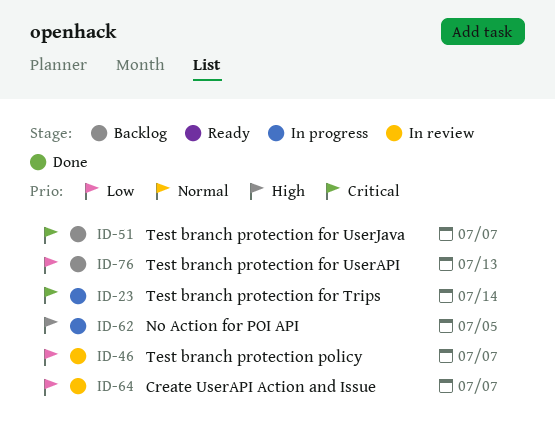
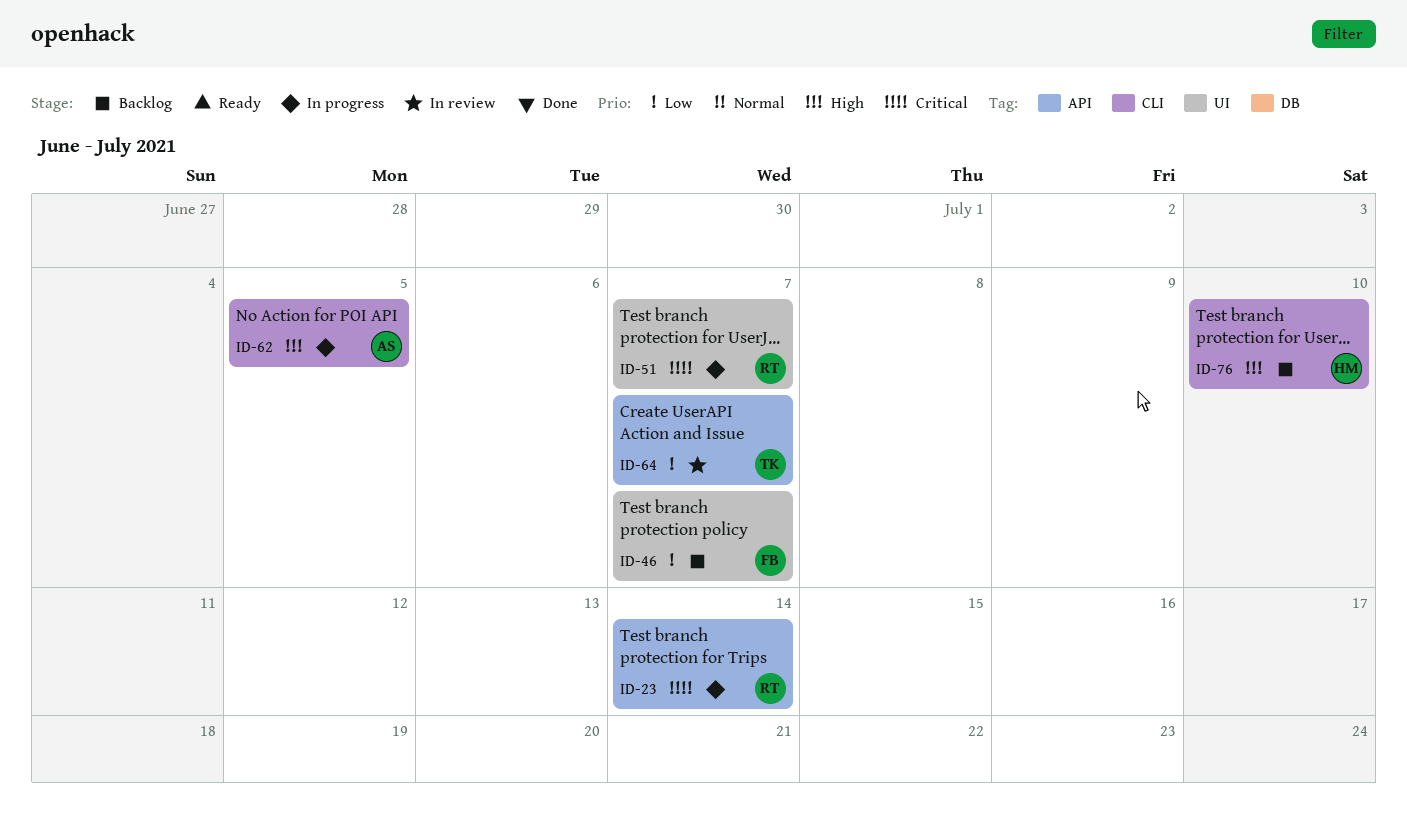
ID-46, status: In review -> Backlog
ID-51, status: Backlog -> In progress
ID-76, priority: Low -> High
ID-76, due: Jul 13 -> Jul 10

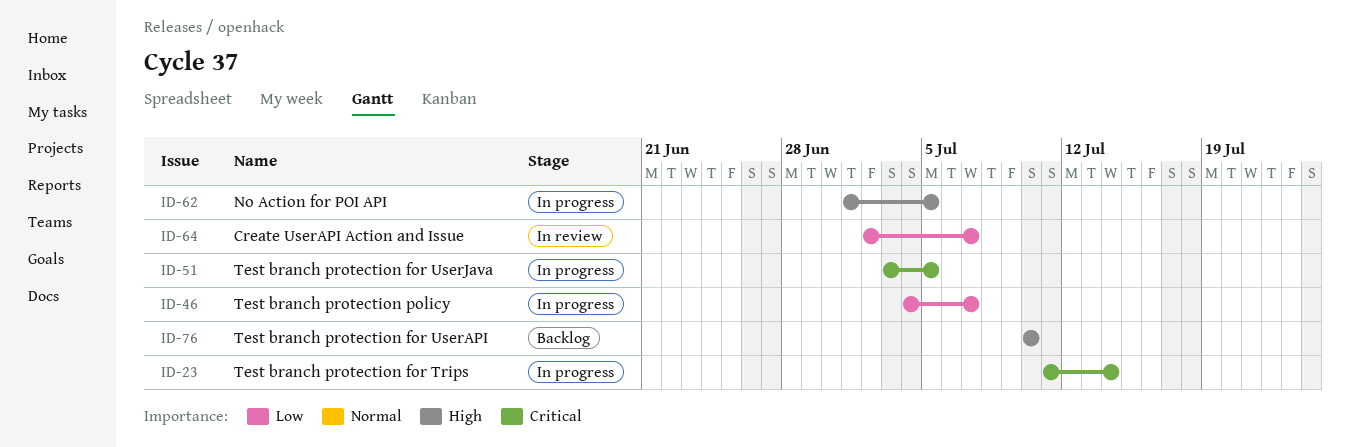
ID-46, status: Backlog -> In progress
ID-51, due: Jul 7 -> Jul 5

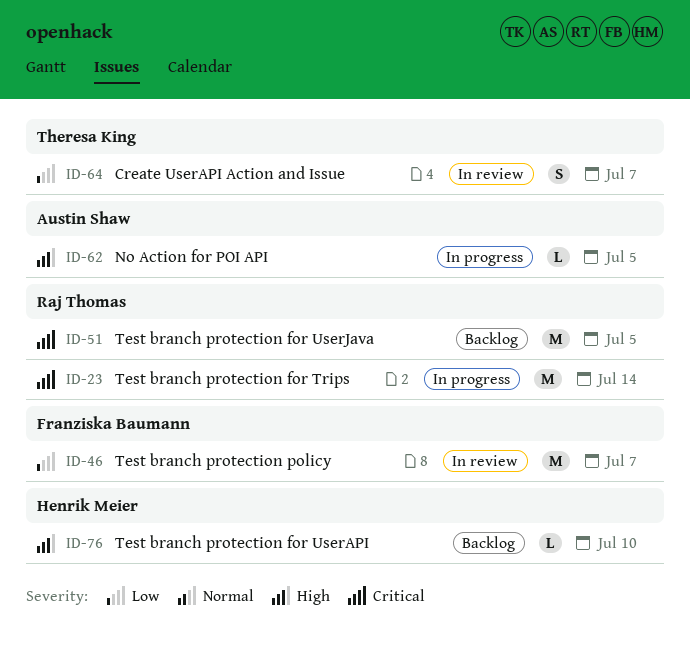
ID-46, status: In progress -> In review
ID-51, status: In progress -> Backlog

